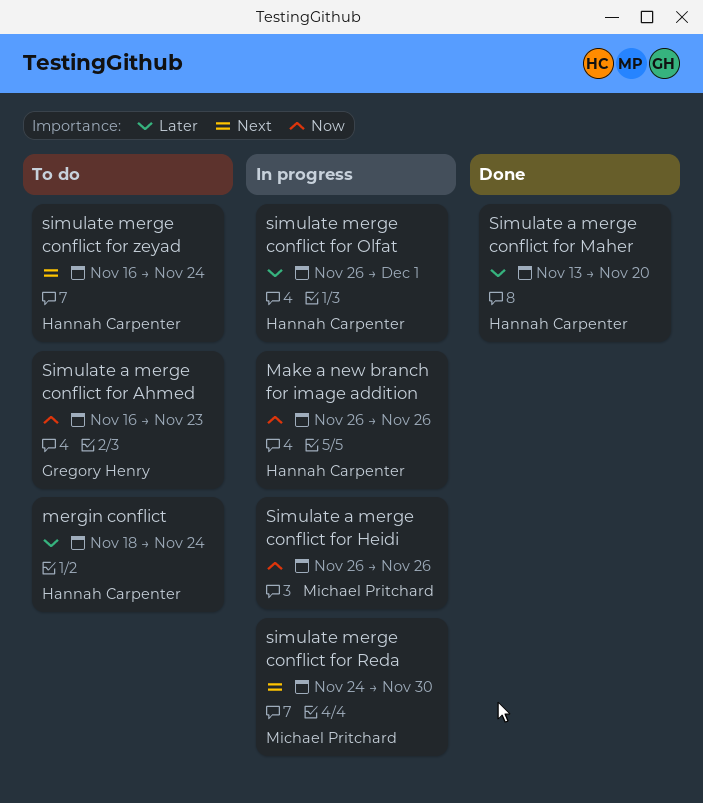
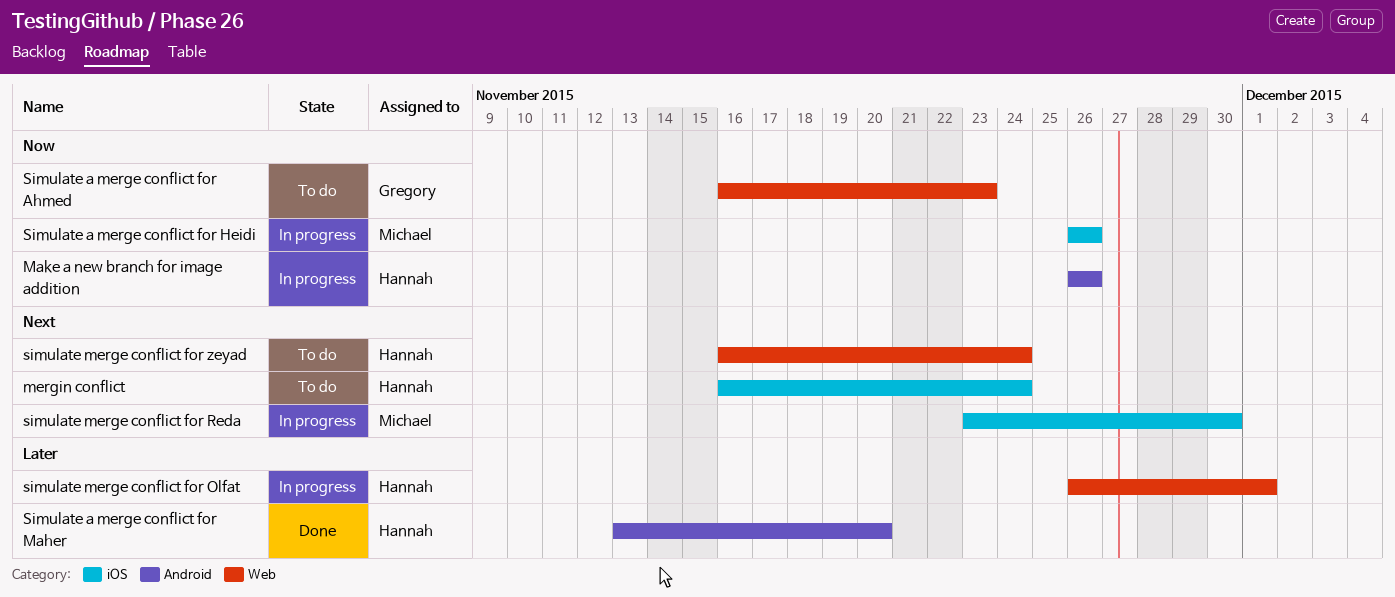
mergin conflict, priority: Later -> Next
mergin conflict, start: Nov 18 -> Nov 16
simulate merge conflict for Reda, start: Nov 24 -> Nov 23

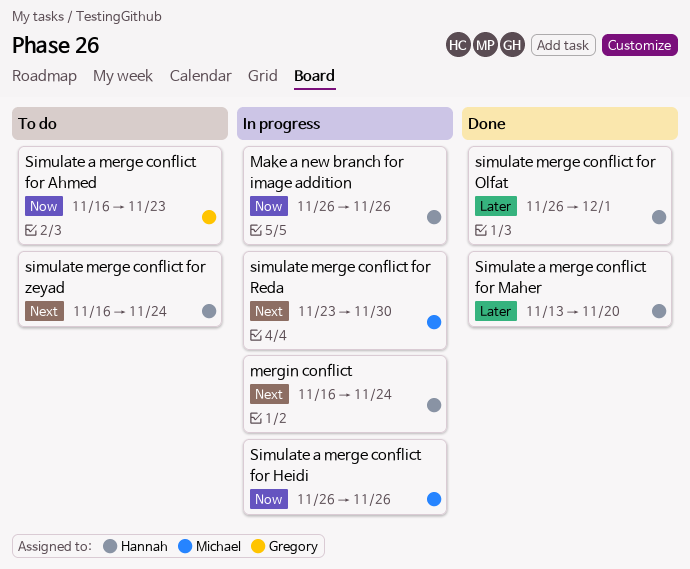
mergin conflict, status: To do -> In progress
simulate merge conflict for Olfat, status: In progress -> Done

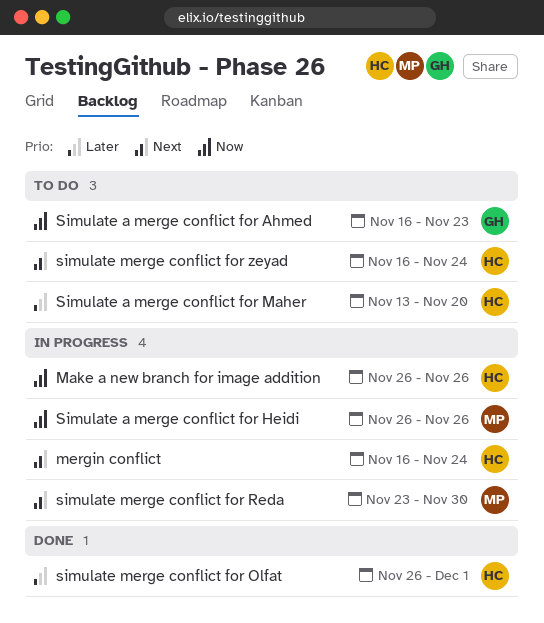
Simulate a merge conflict for Maher, status: Done -> To do

